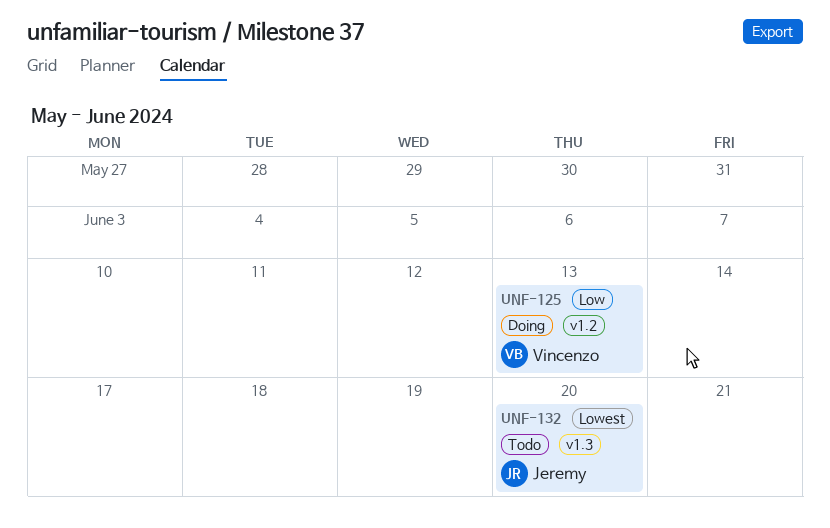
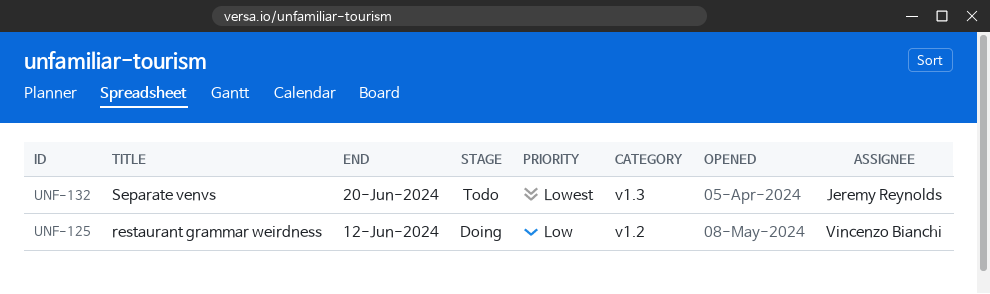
UNF-125, due: Jun 13 -> Jun 12

